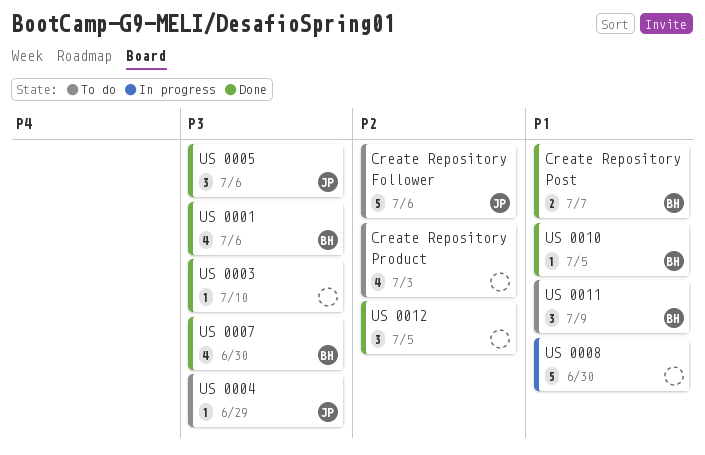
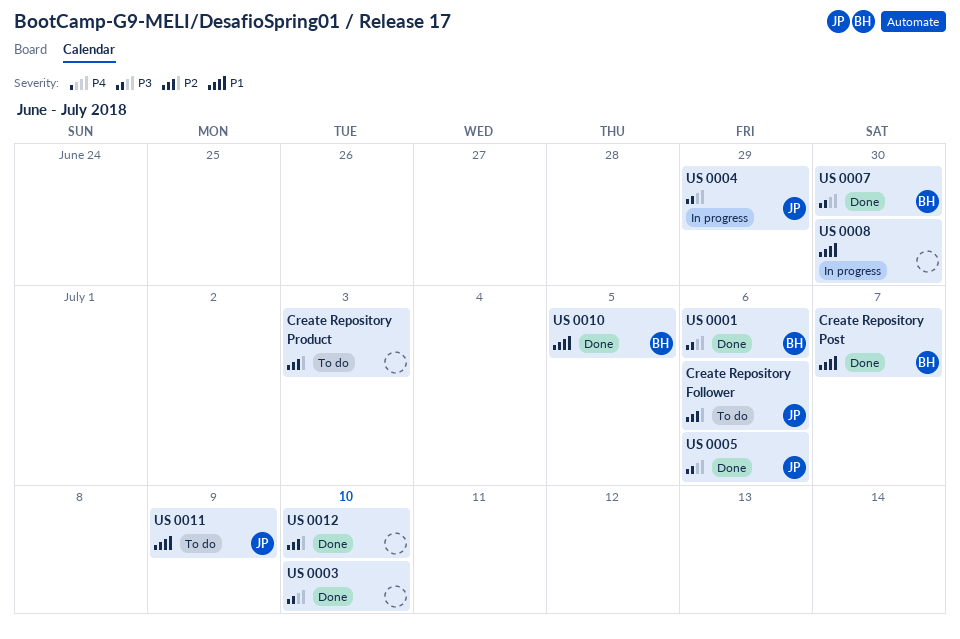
US 0004, status: To do -> In progress
US 0011, owner: BH -> JP
US 0012, due: Jul 5 -> Jul 10

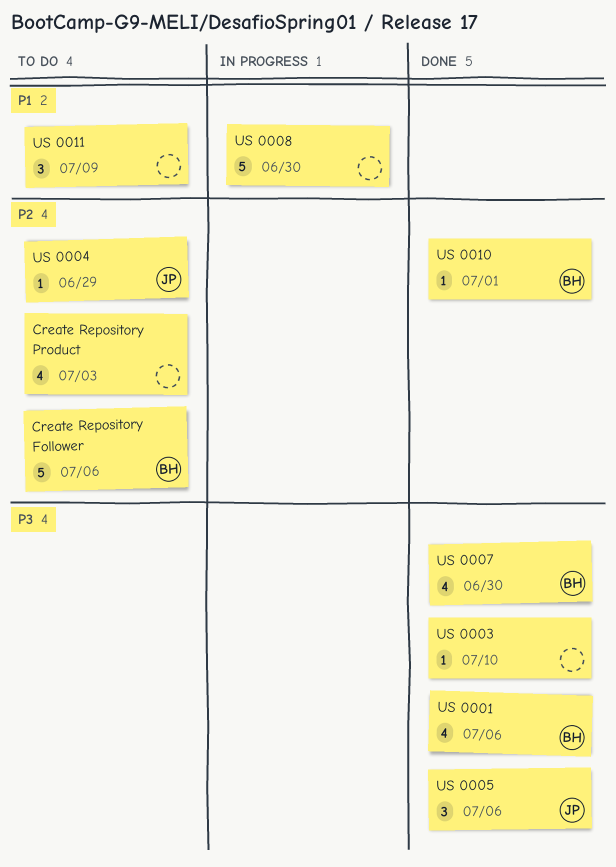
Create Repository Follower, owner: JP -> BH
Create Repository Post: present -> none
US 0004, status: In progress -> To do
US 0004, priority: P3 -> P2
US 0010, priority: P1 -> P2
US 0010, due: Jul 5 -> Jul 1
US 0011, owner: JP -> none
US 0012: present -> none

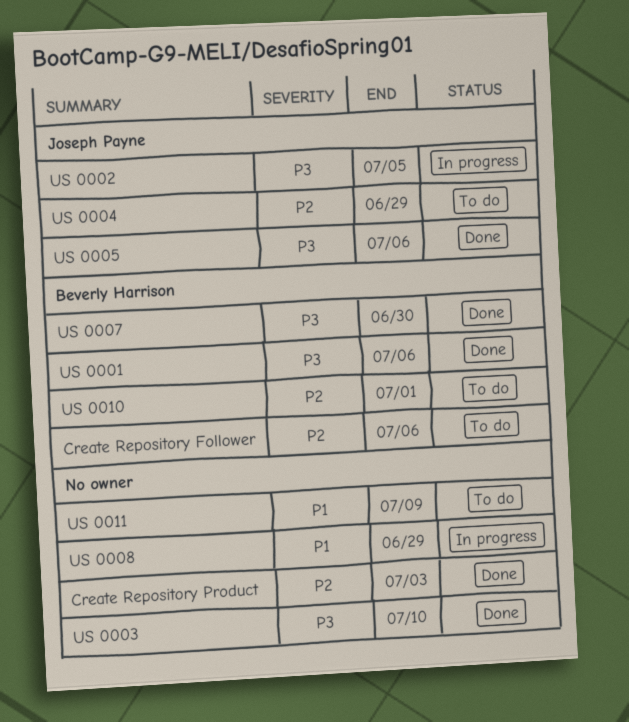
Create Repository Product, status: To do -> Done
US 0002: none -> present
US 0008, due: Jun 30 -> Jun 29
US 0010, status: Done -> To do

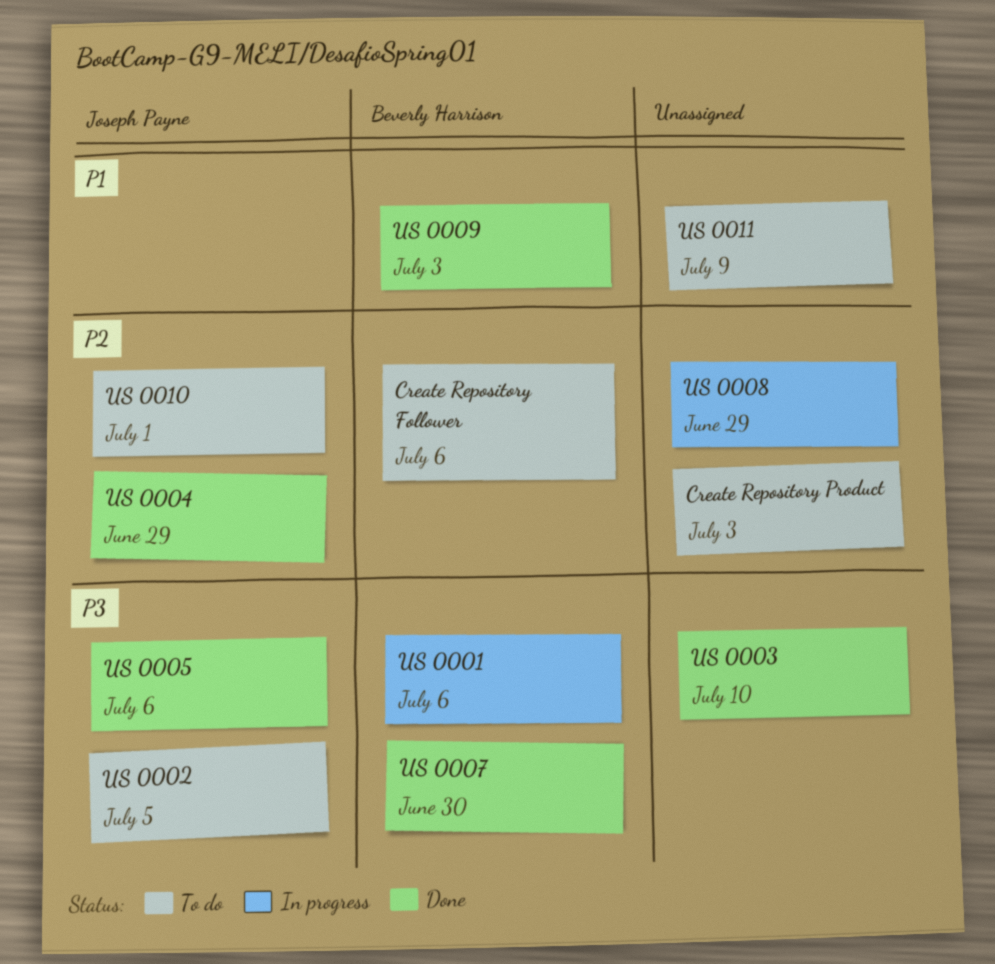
Create Repository Product, status: Done -> To do
US 0001, status: Done -> In progress
US 0002, status: In progress -> To do
US 0004, status: To do -> Done
US 0008, priority: P1 -> P2
US 0009: none -> present
US 0010, owner: Beverly Harrison -> Joseph Payne

